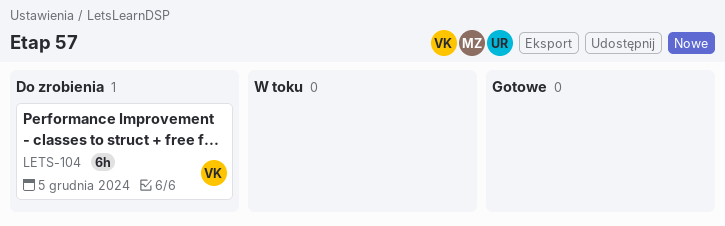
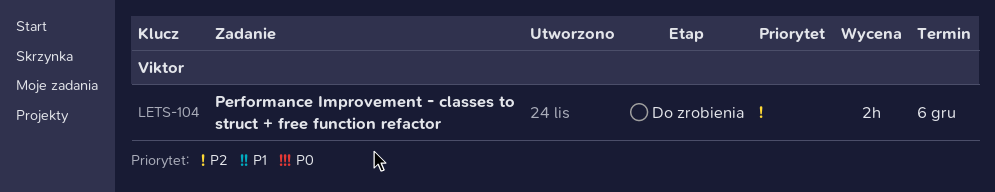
LETS-104, estimate: 6h -> 2h
LETS-104, due: Dec 5 -> Dec 6

